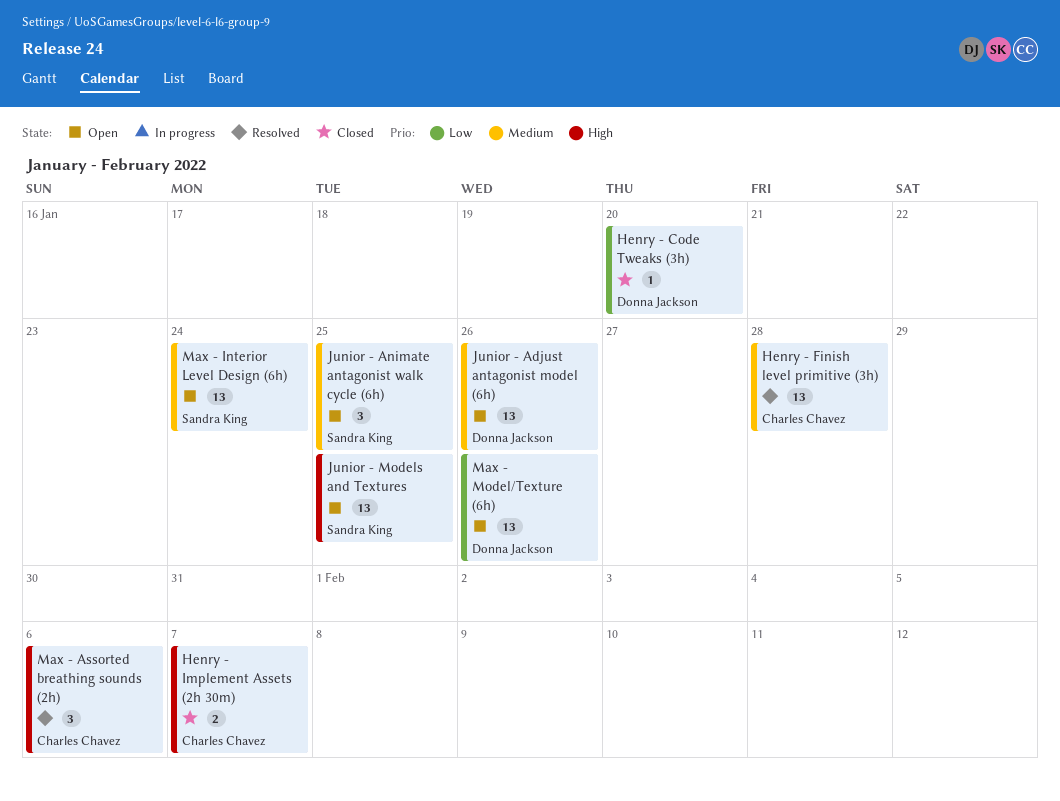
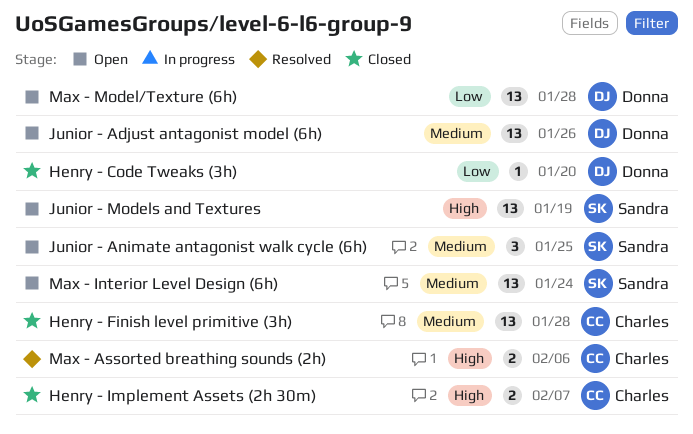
Henry - Finish level primitive (3h), status: Resolved -> Closed
Junior - Models and Textures, due: Jan 25 -> Jan 19
Max - Assorted breathing sounds (2h), estimate: 3 -> 2
Max - Model/Texture (6h), due: Jan 26 -> Jan 28

